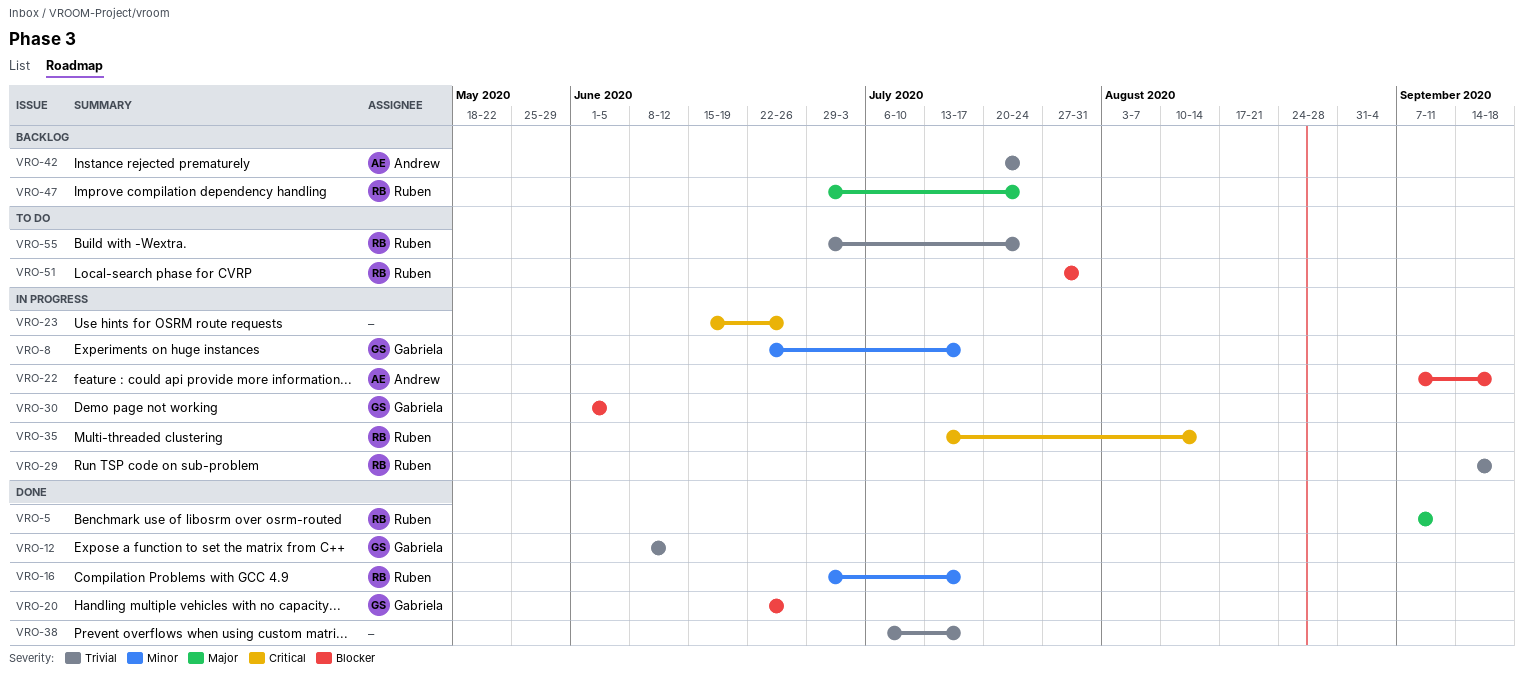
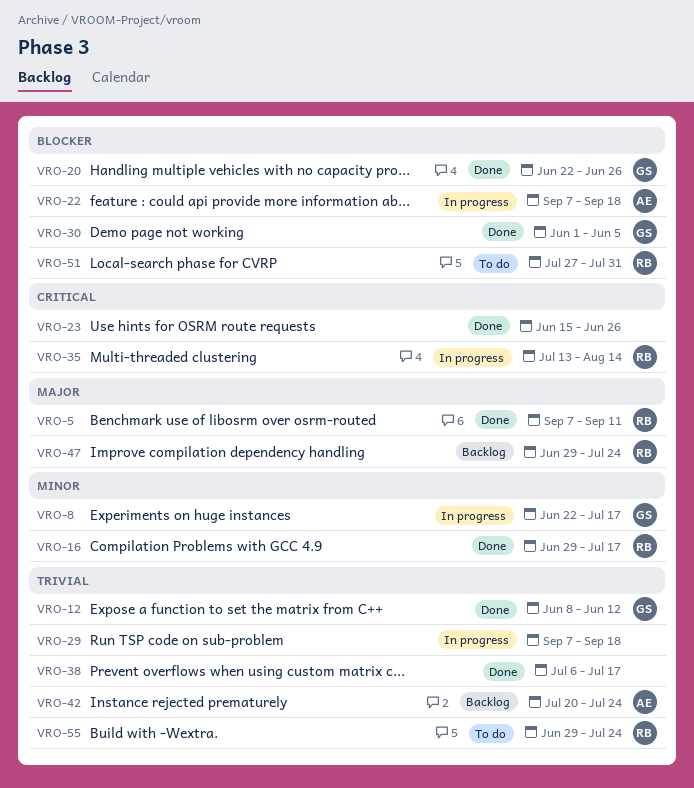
VRO-23, status: In progress -> Done
VRO-29, owner: Ruben -> none
VRO-29, start: Sep 14 -> Sep 7
VRO-30, status: In progress -> Done

